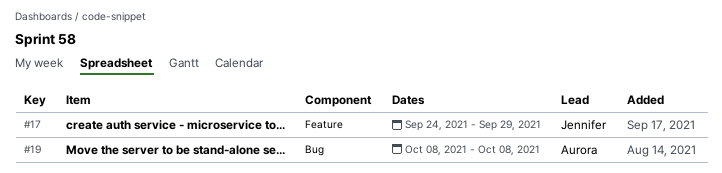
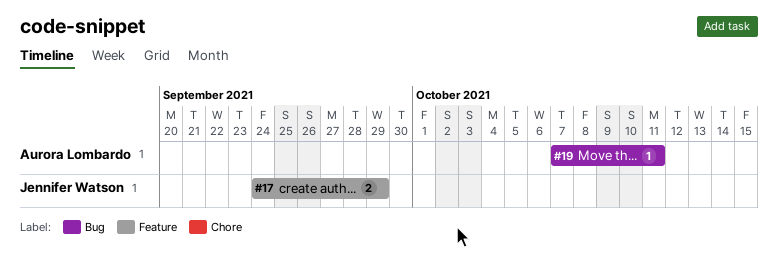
#19, start: Oct 8 -> Oct 7
#19, due: Oct 8 -> Oct 11

